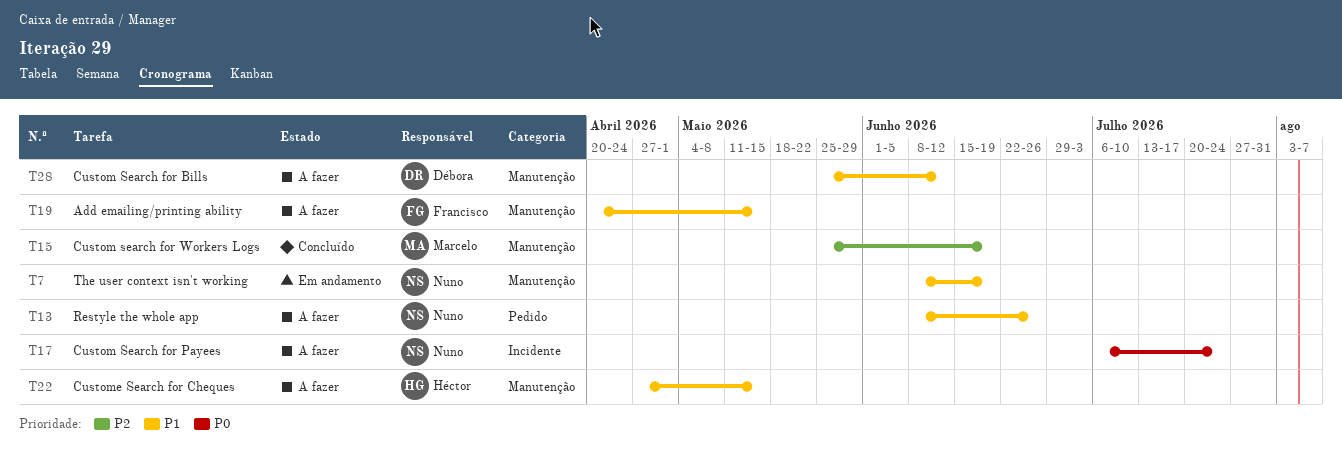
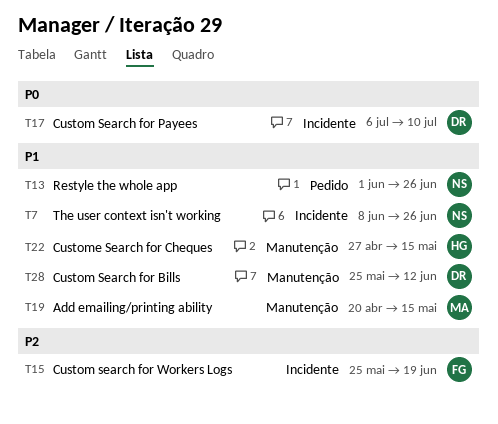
T7, label: Manutenção -> Incidente
T7, due: Jun 19 -> Jun 26
T13, start: Jun 8 -> Jun 1
T15, owner: Marcelo -> Francisco
T15, label: Manutenção -> Incidente
T17, owner: Nuno -> Débora
T17, due: Jul 24 -> Jul 10
T19, owner: Francisco -> Marcelo

